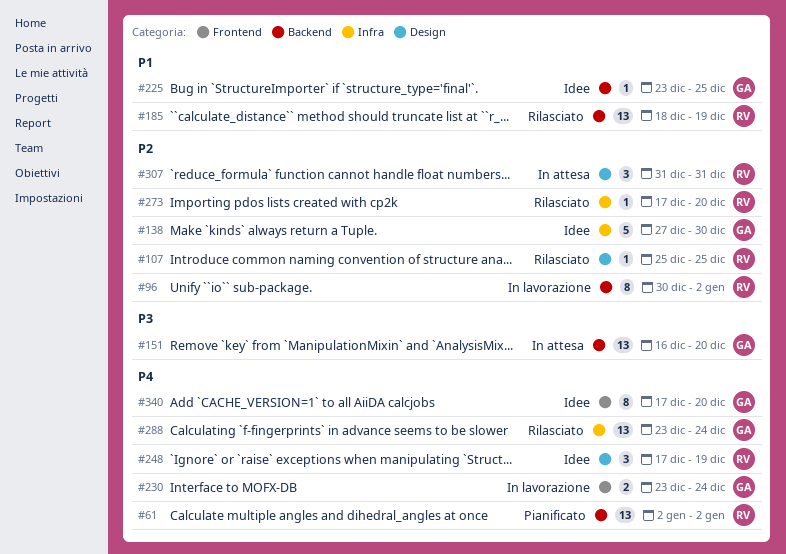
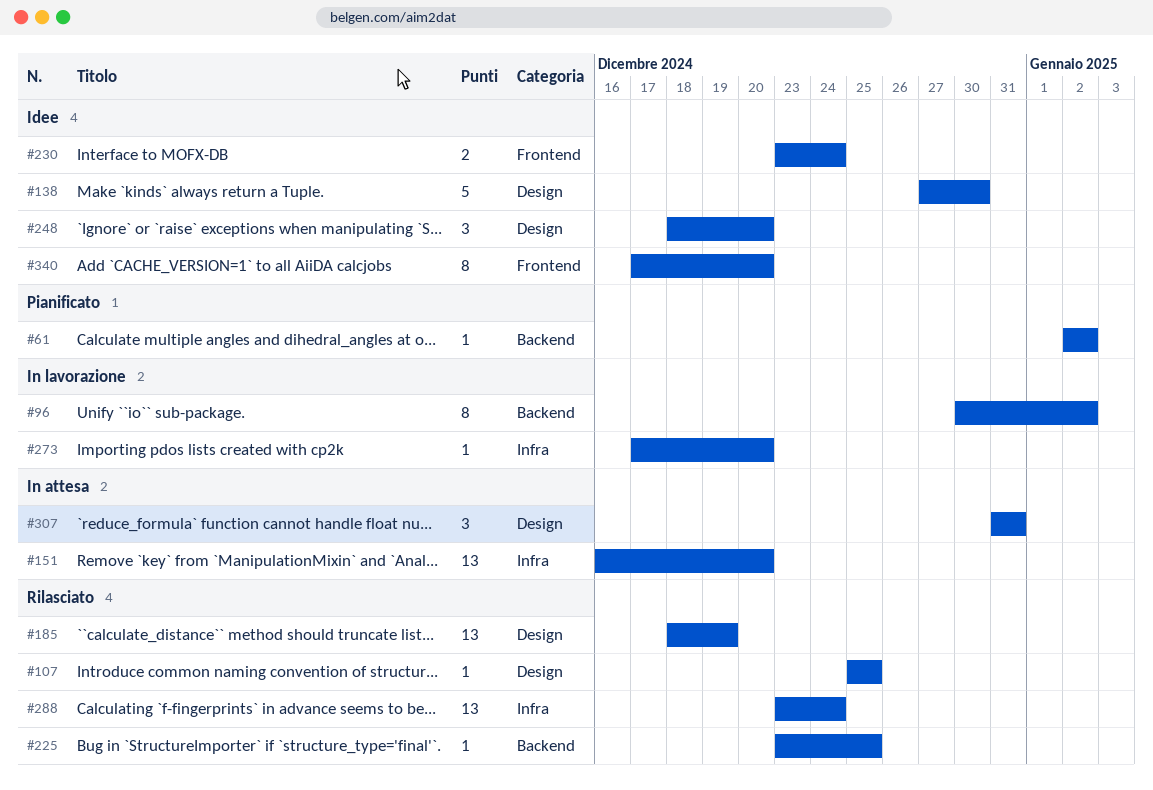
#61, estimate: 13 -> 1
#138, label: Infra -> Design
#151, label: Backend -> Infra
#185, label: Backend -> Design
#225, status: Idee -> Rilasciato
#230, status: In lavorazione -> Idee
#248, start: Dec 17 -> Dec 18
#248, due: Dec 19 -> Dec 20
#273, status: Rilasciato -> In lavorazione

